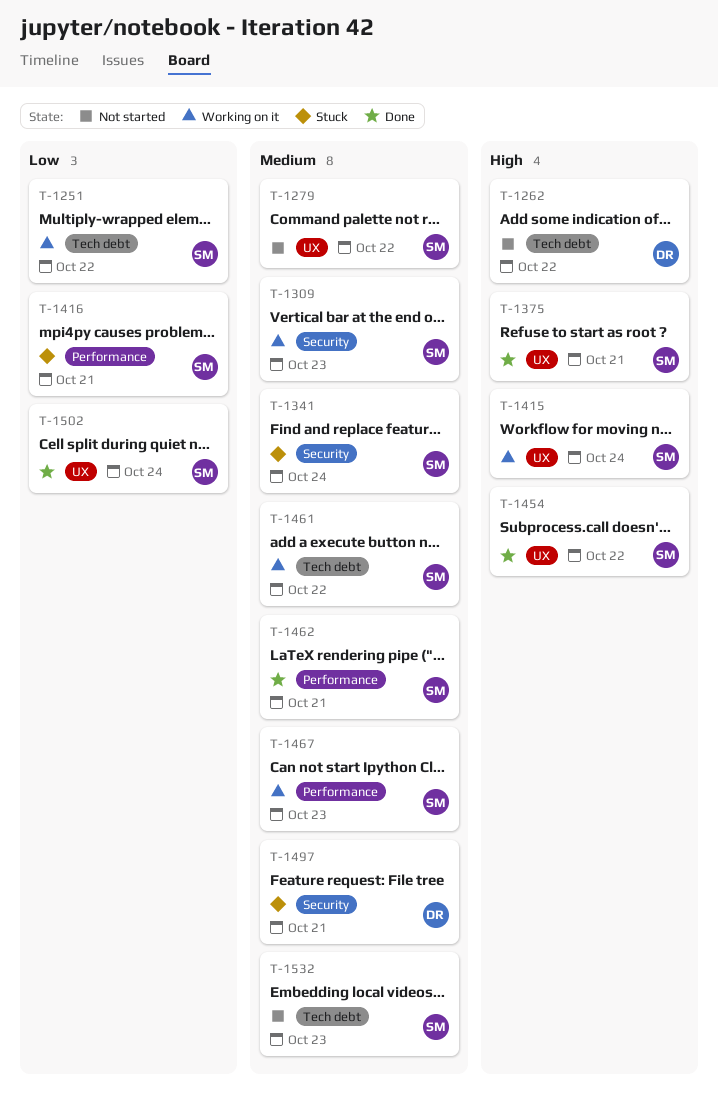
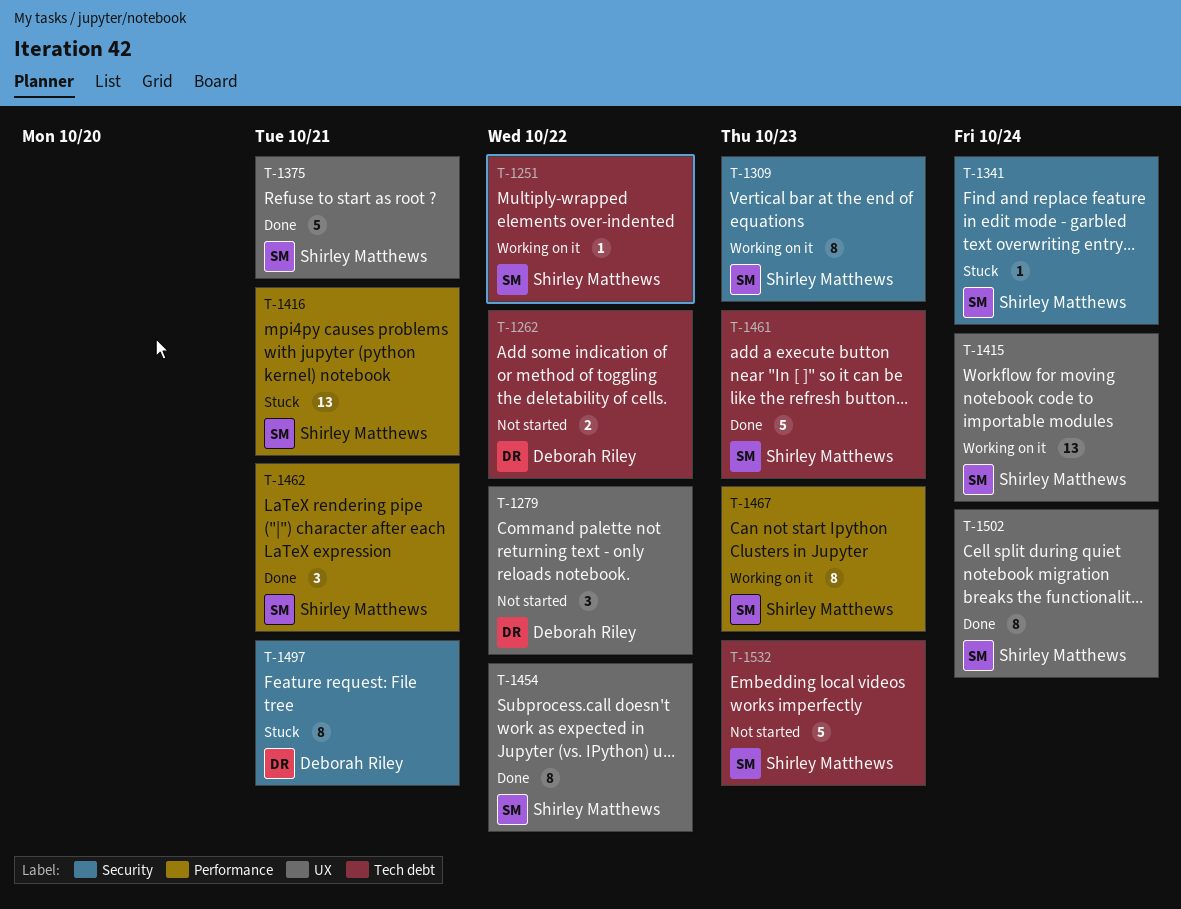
T-1279, owner: Shirley Matthews -> Deborah Riley
T-1461, status: Working on it -> Done
T-1461, due: Oct 22 -> Oct 23

